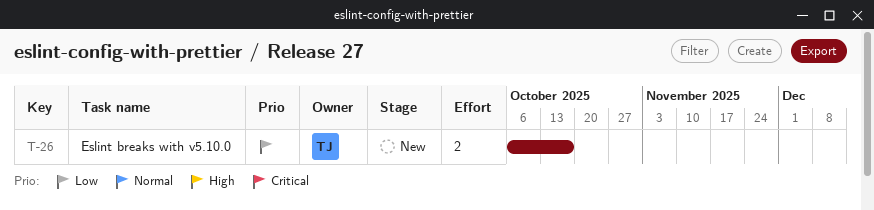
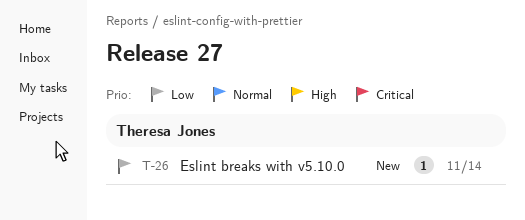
T-26, estimate: 2 -> 1
T-26, due: Oct 17 -> Nov 14

